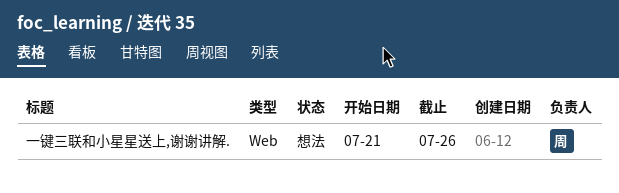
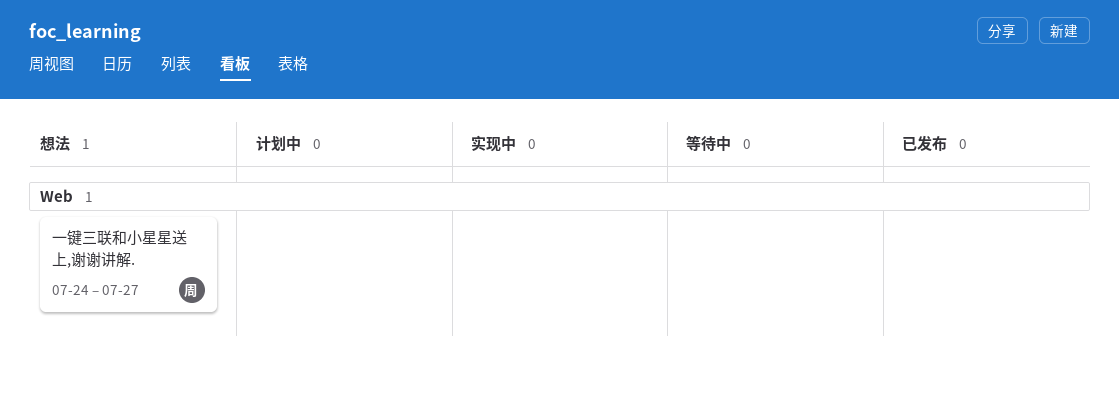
一键三联和小星星送上,谢谢讲解., start: Jul 21 -> Jul 24
一键三联和小星星送上,谢谢讲解., due: Jul 26 -> Jul 27

